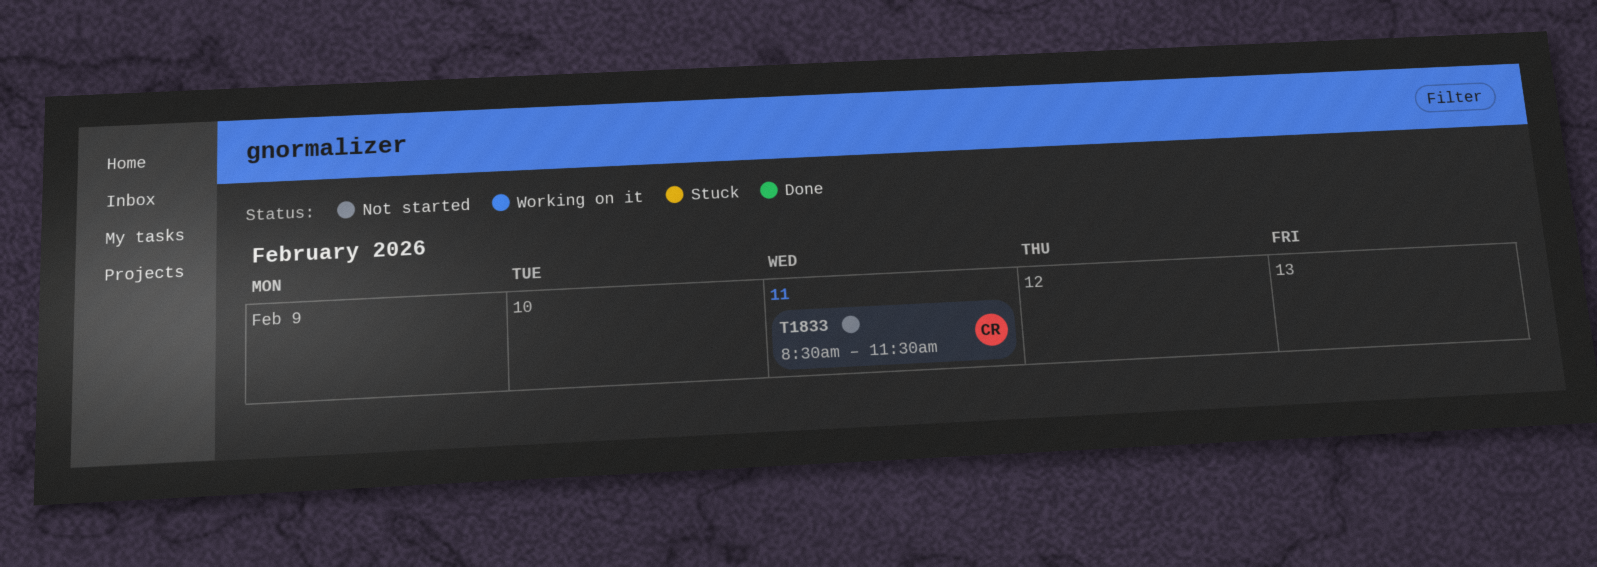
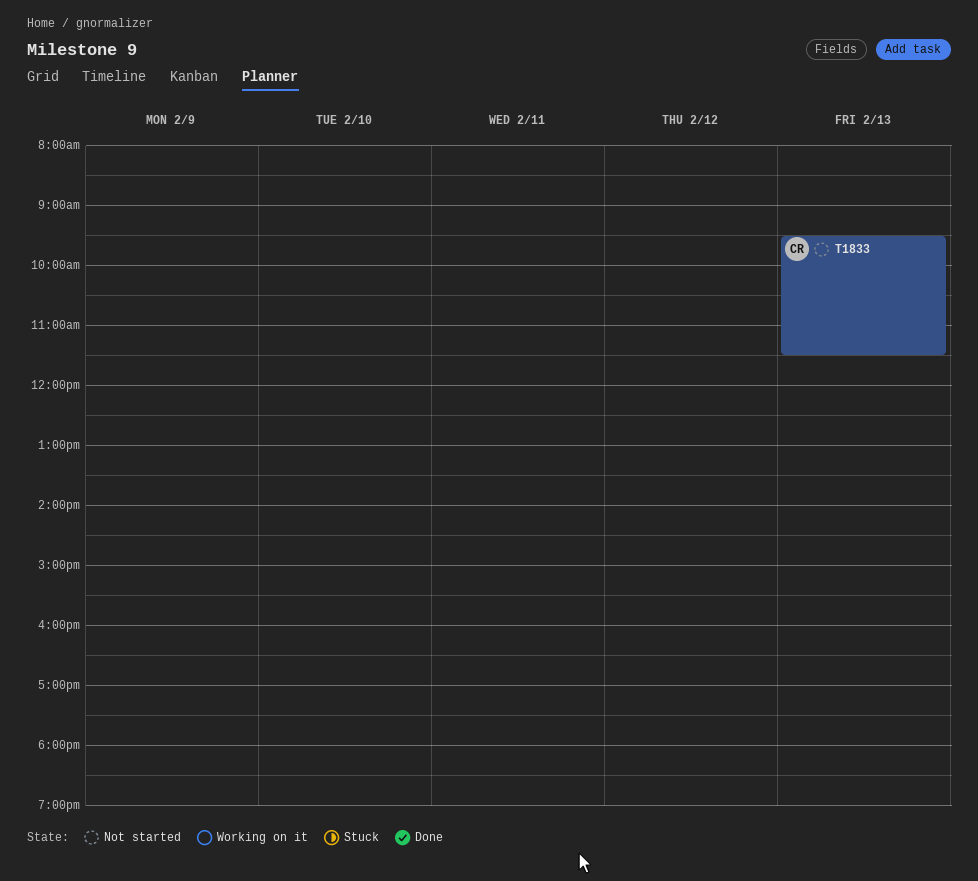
T1833, day: Feb 11 -> Feb 13
T1833, begins: 08:30 -> 09:30

